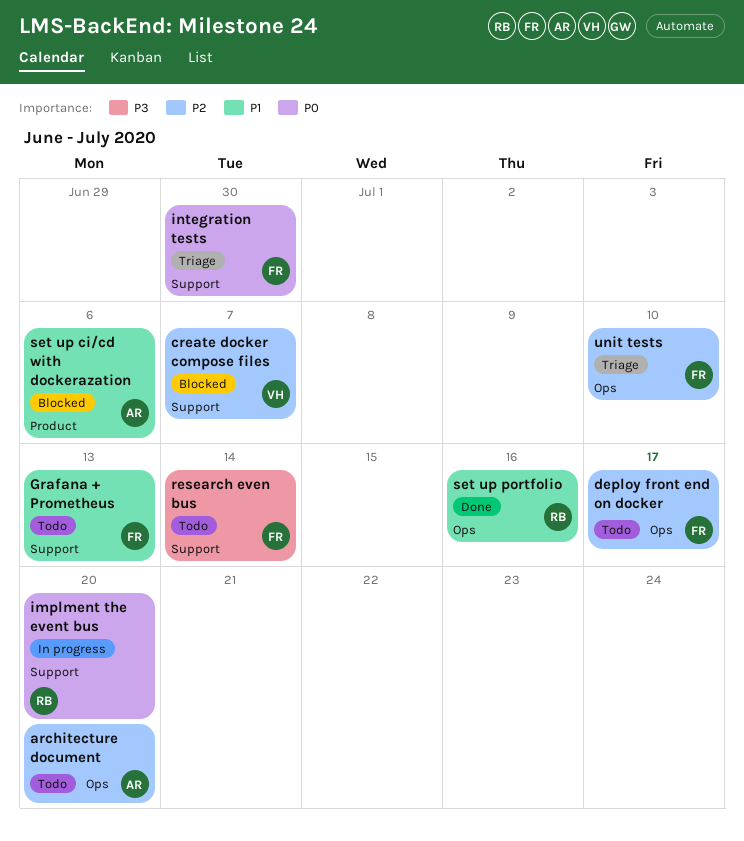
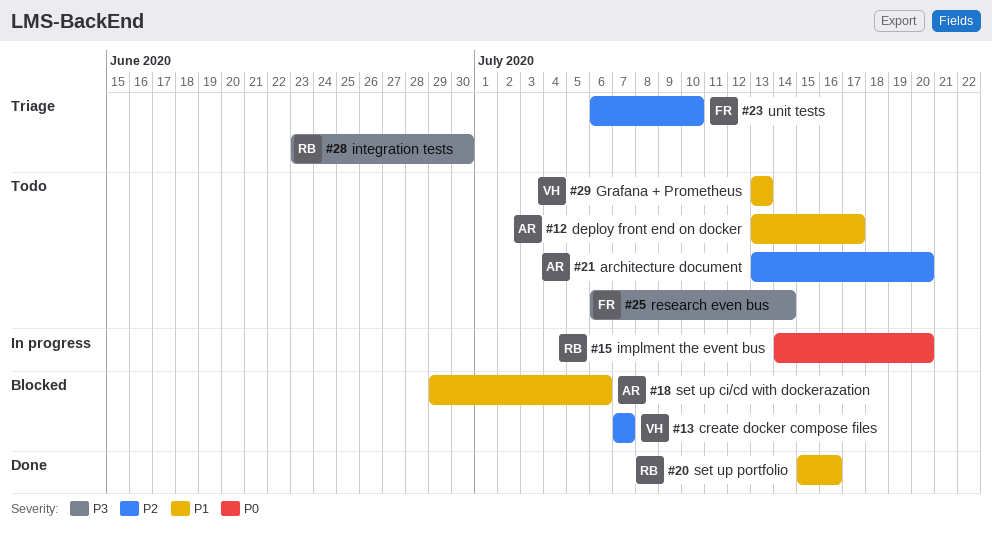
deploy front end on docker, owner: FR -> AR
deploy front end on docker, priority: P2 -> P1
Grafana + Prometheus, owner: FR -> VH
integration tests, owner: FR -> RB
integration tests, priority: P0 -> P3

